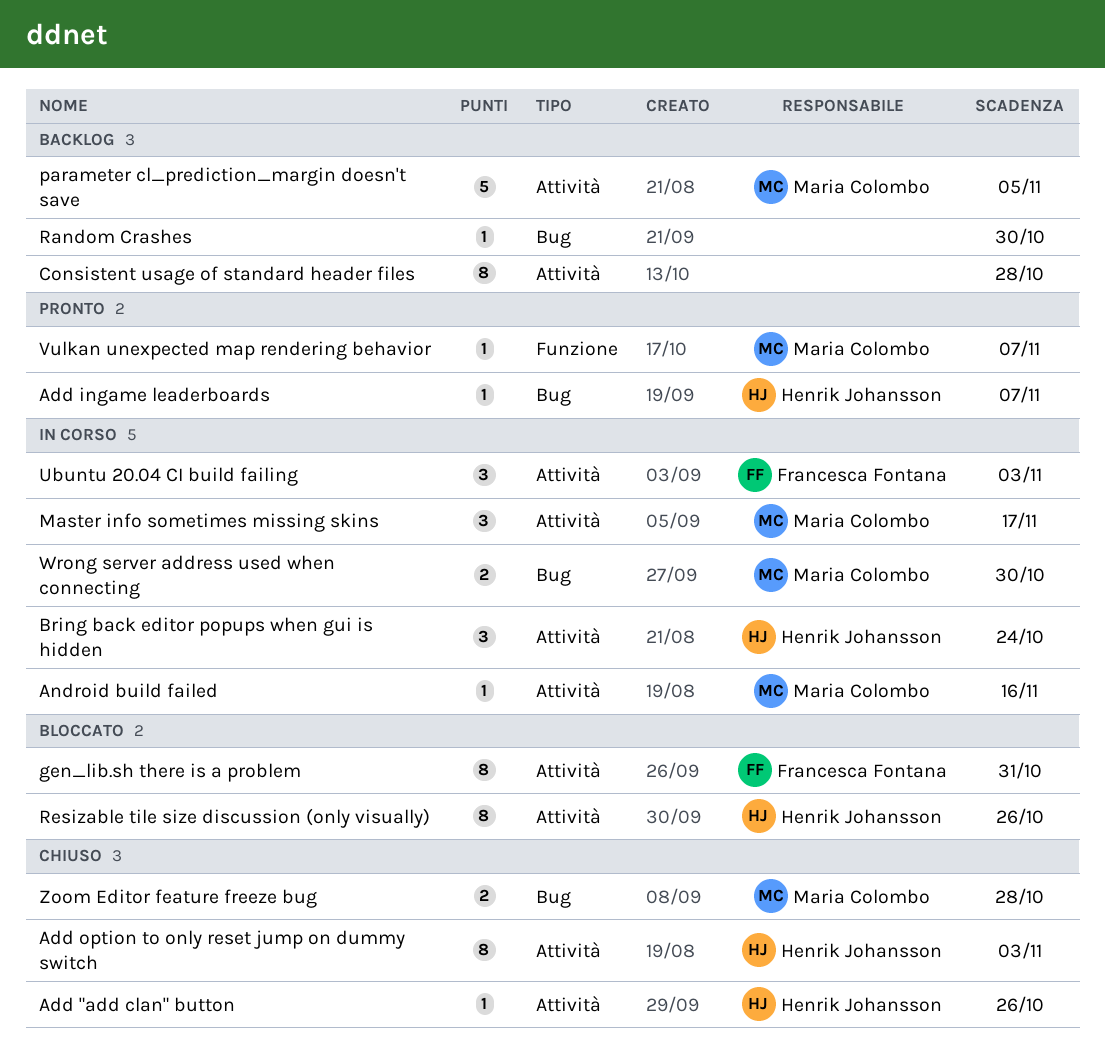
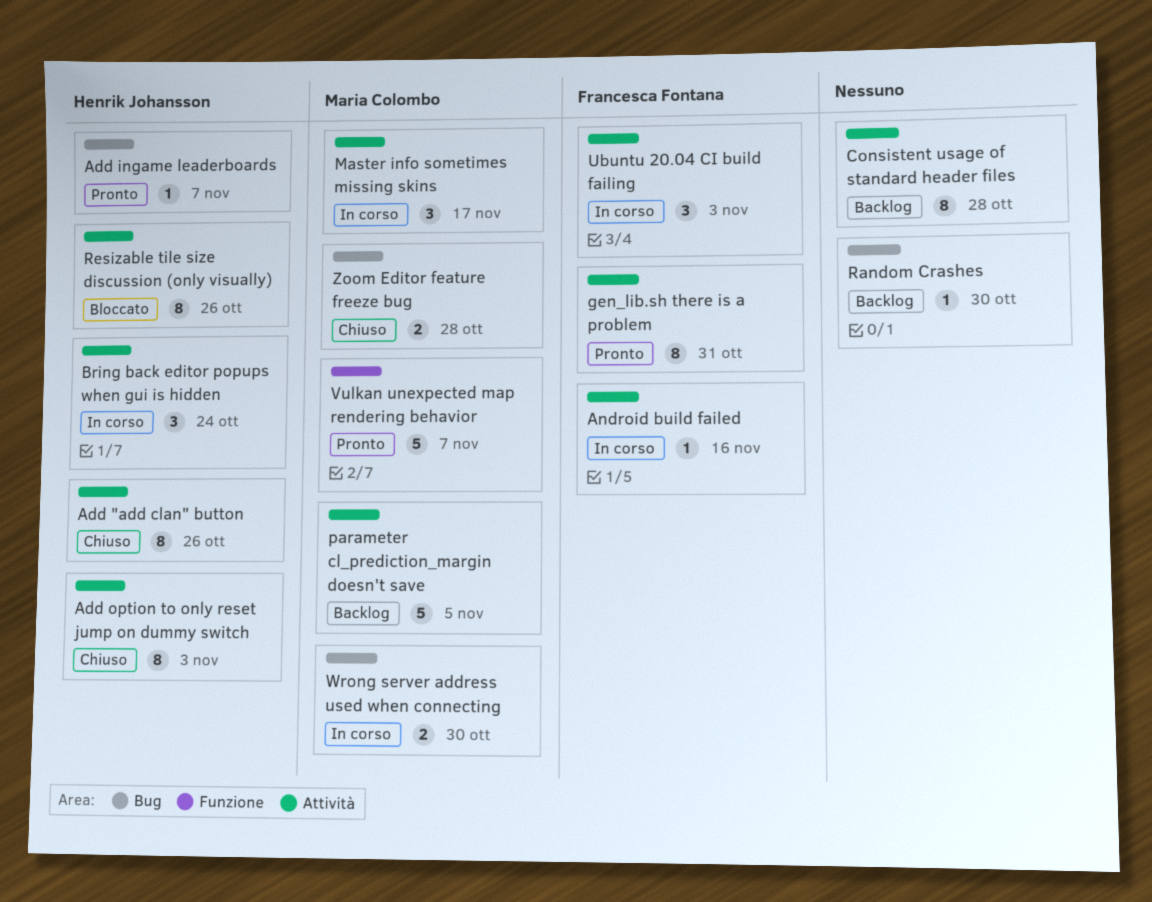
Add "add clan" button, estimate: 1 -> 8
Android build failed, owner: Maria Colombo -> Francesca Fontana
gen_lib.sh there is a problem, status: Bloccato -> Pronto
Vulkan unexpected map rendering behavior, estimate: 1 -> 5

